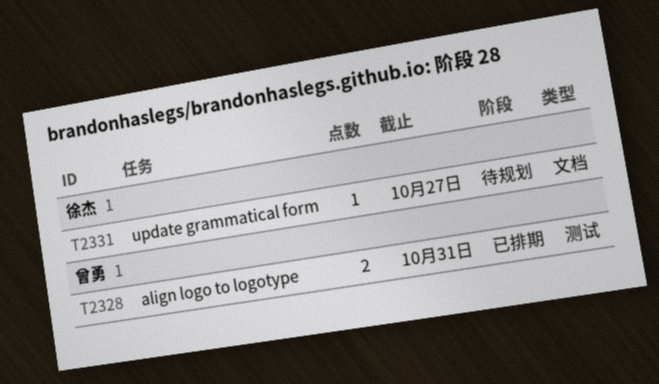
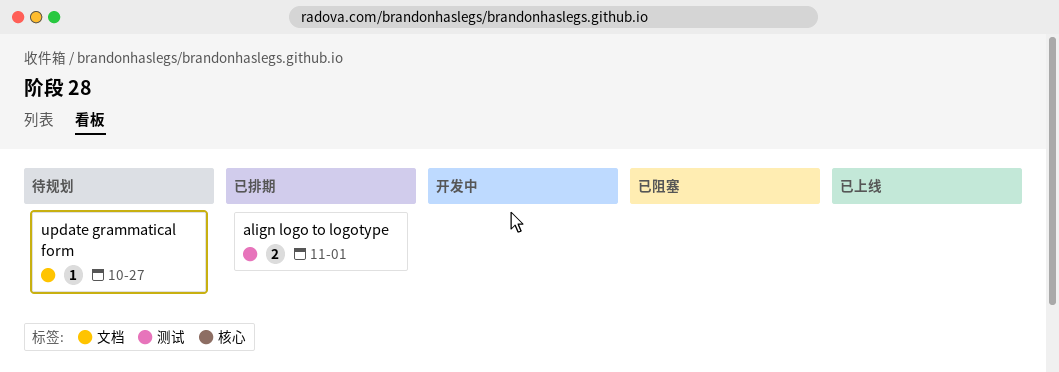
align logo to logotype, due: Oct 31 -> Nov 1

